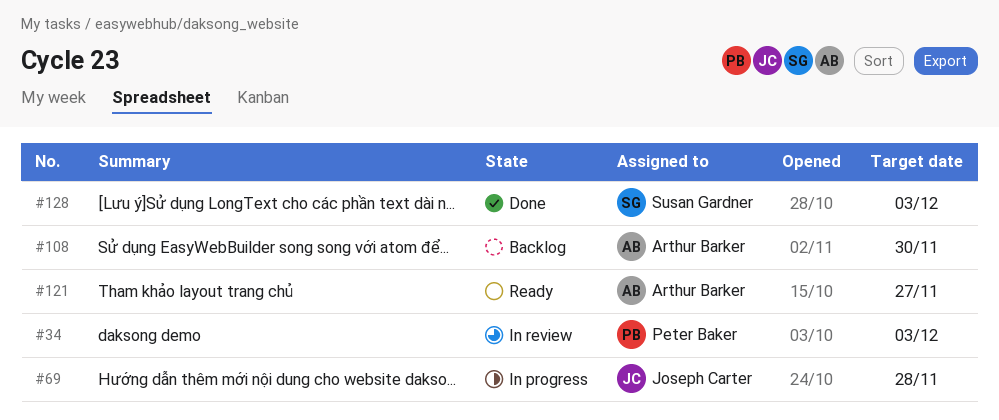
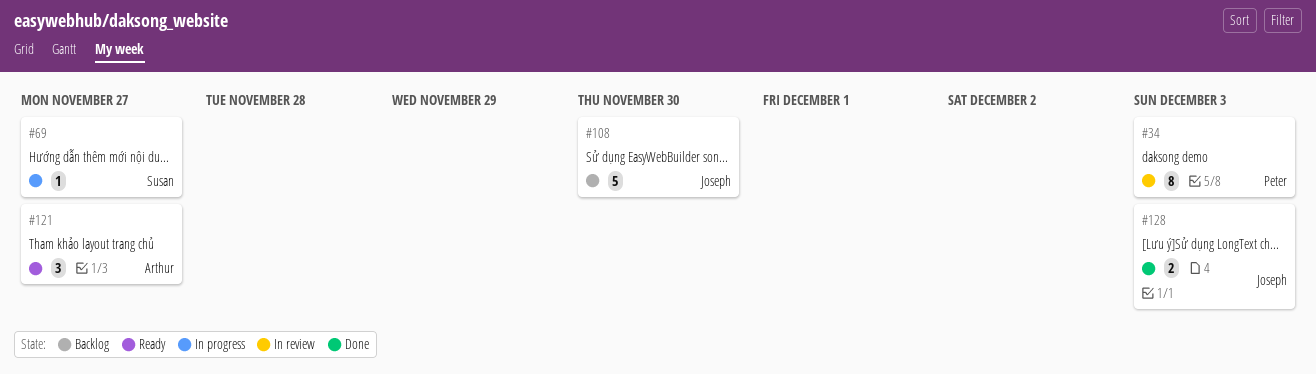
#69, owner: Joseph Carter -> Susan Gardner
#69, due: Nov 28 -> Nov 27
#108, owner: Arthur Barker -> Joseph Carter
#128, owner: Susan Gardner -> Joseph Carter

